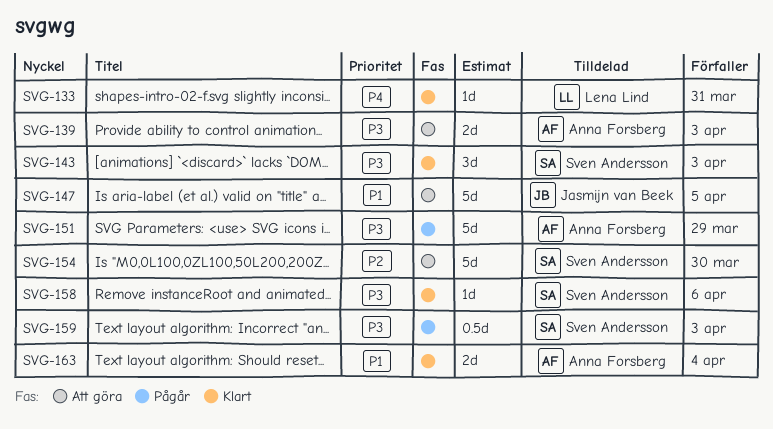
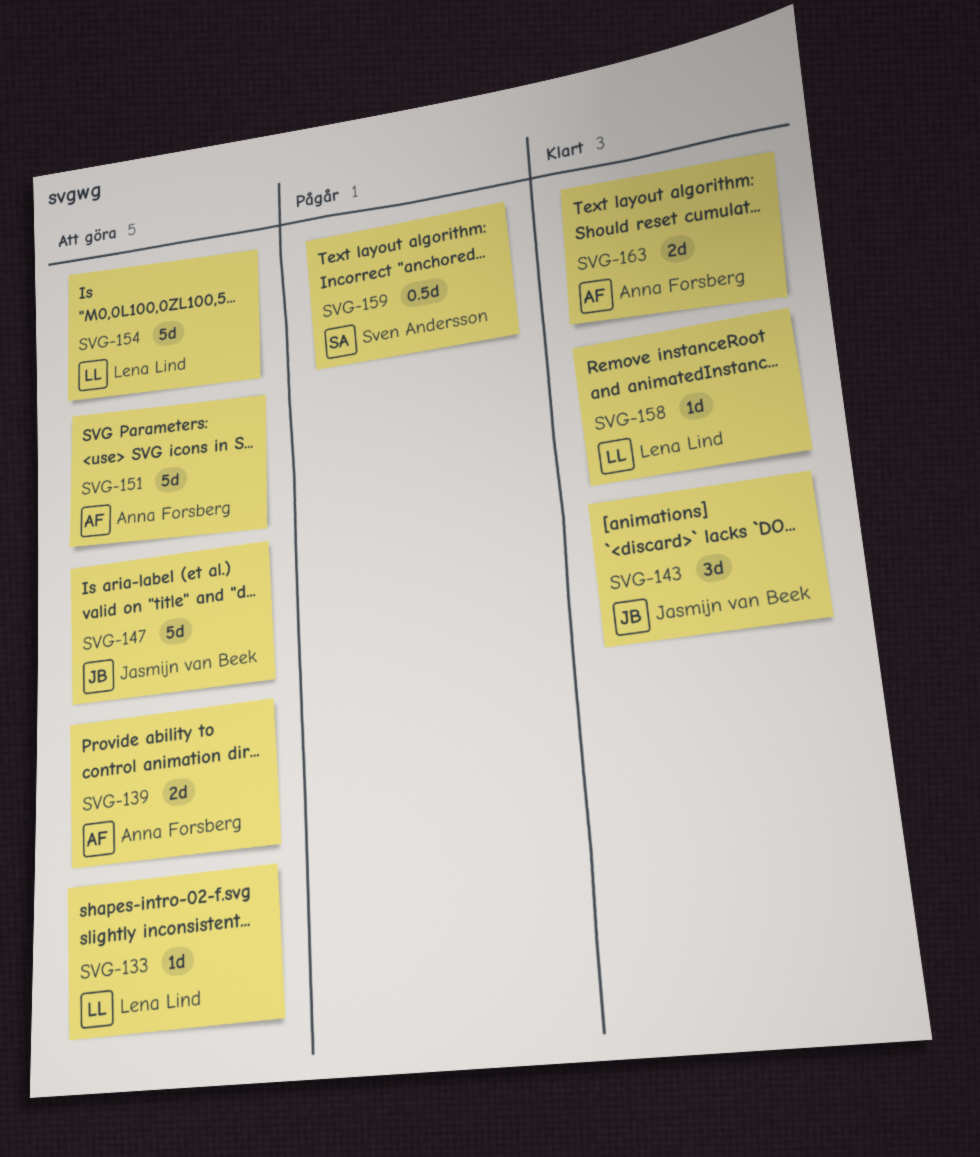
SVG-133, status: Klart -> Att göra
SVG-143, owner: Sven Andersson -> Jasmijn van Beek
SVG-151, status: Pågår -> Att göra
SVG-154, owner: Sven Andersson -> Lena Lind
SVG-158, owner: Sven Andersson -> Lena Lind

